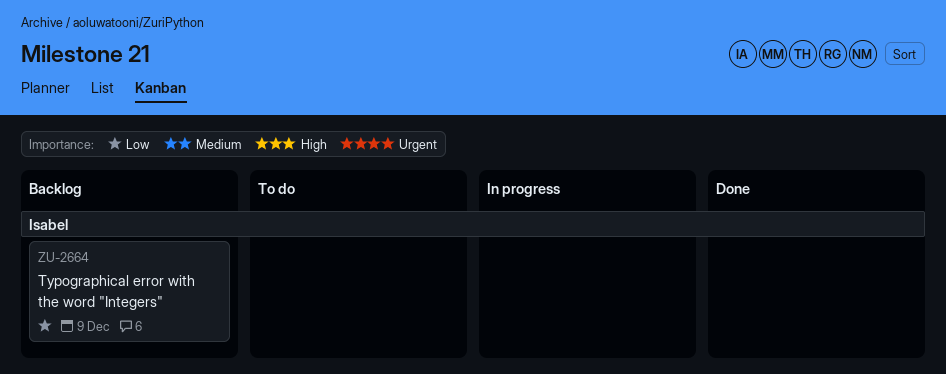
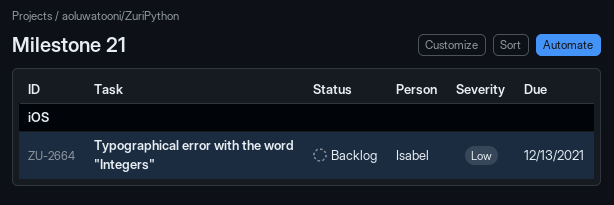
ZU-2664, due: Dec 9 -> Dec 13

